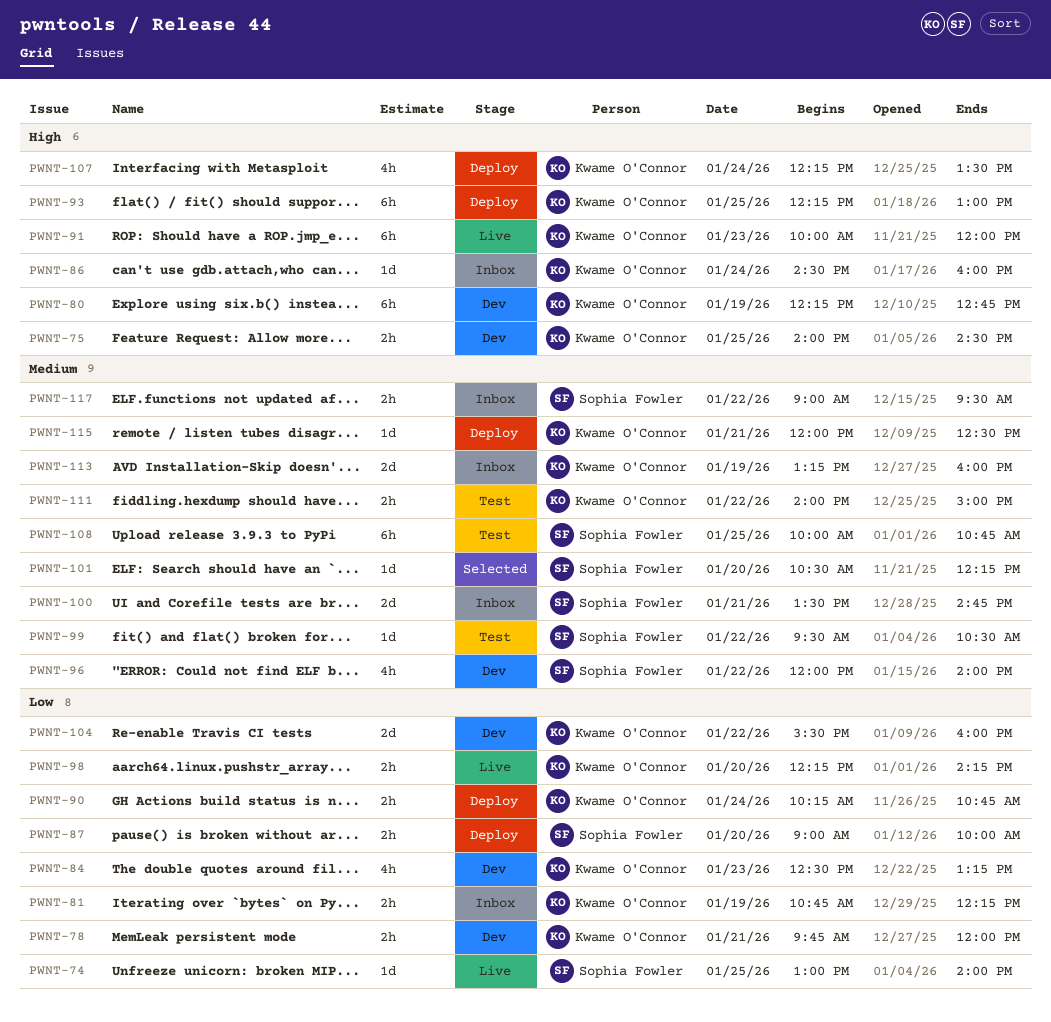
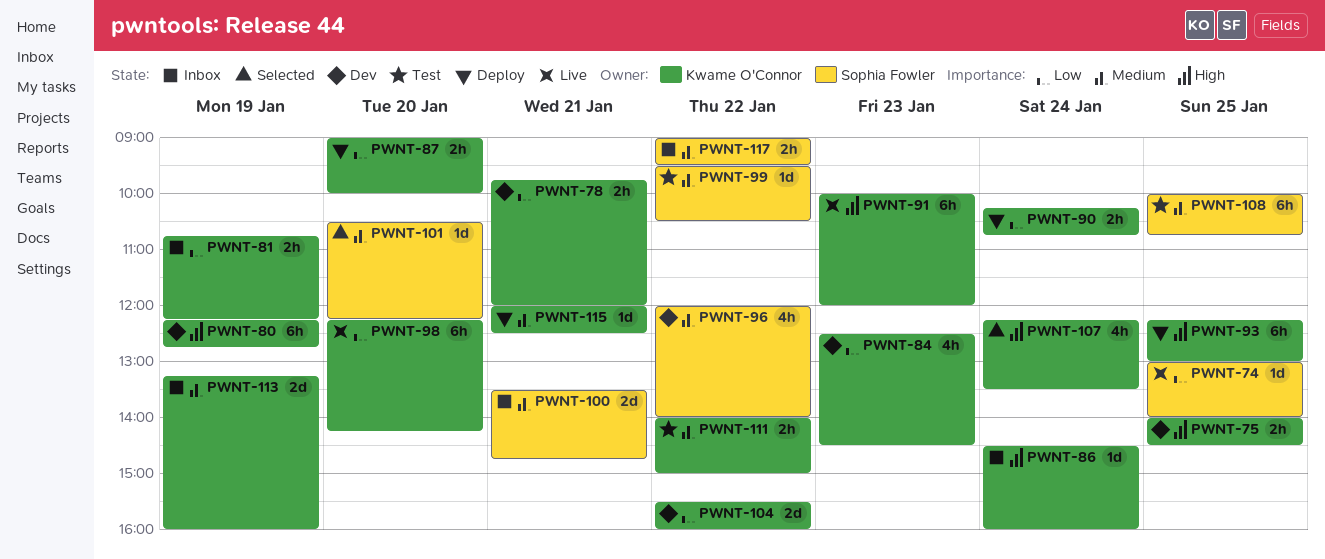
PWNT-84, ends: 13:15 -> 14:30
PWNT-87, owner: Sophia Fowler -> Kwame O'Connor
PWNT-98, estimate: 2h -> 6h
PWNT-107, status: Deploy -> Selected

